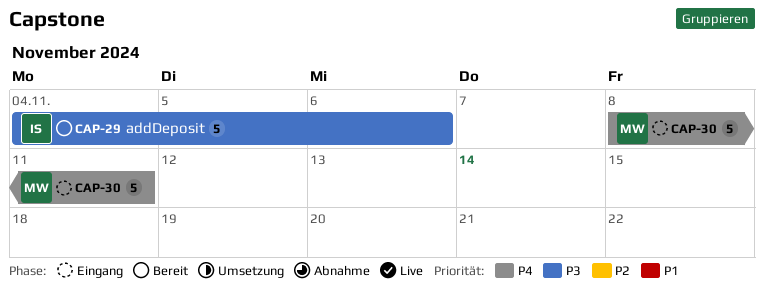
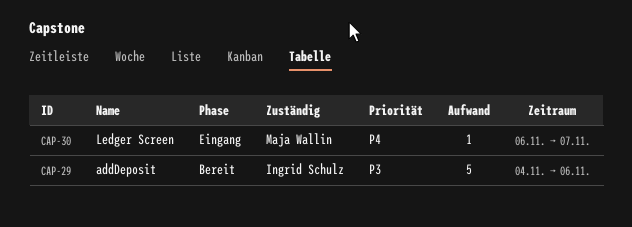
CAP-30, estimate: 5 -> 1
CAP-30, start: Nov 8 -> Nov 6
CAP-30, due: Nov 11 -> Nov 7

